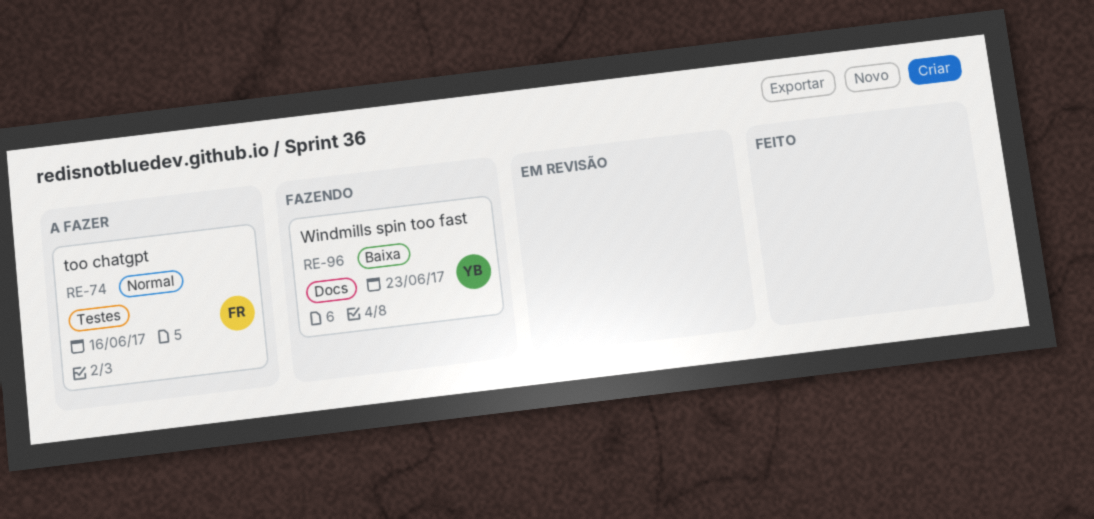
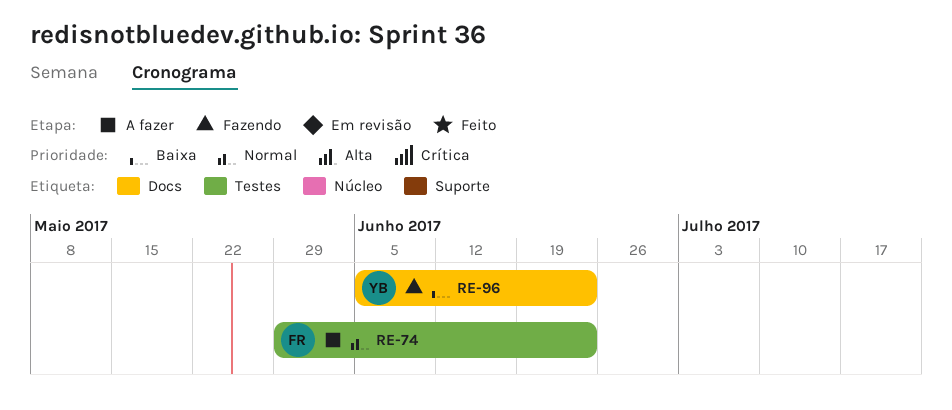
RE-74, due: Jun 16 -> Jun 23

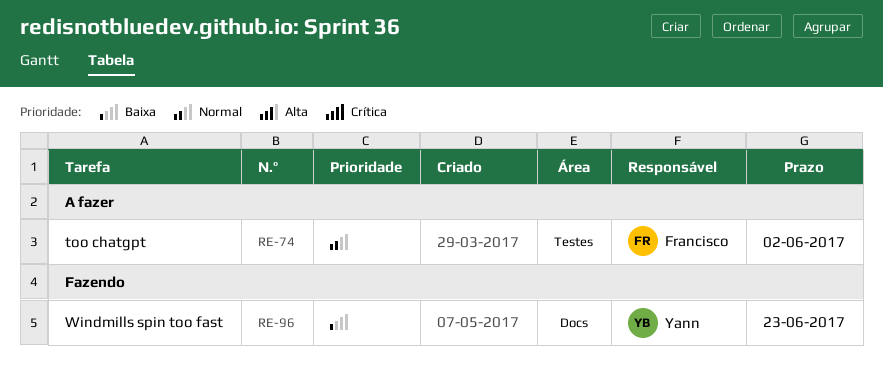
RE-74, due: Jun 23 -> Jun 2

